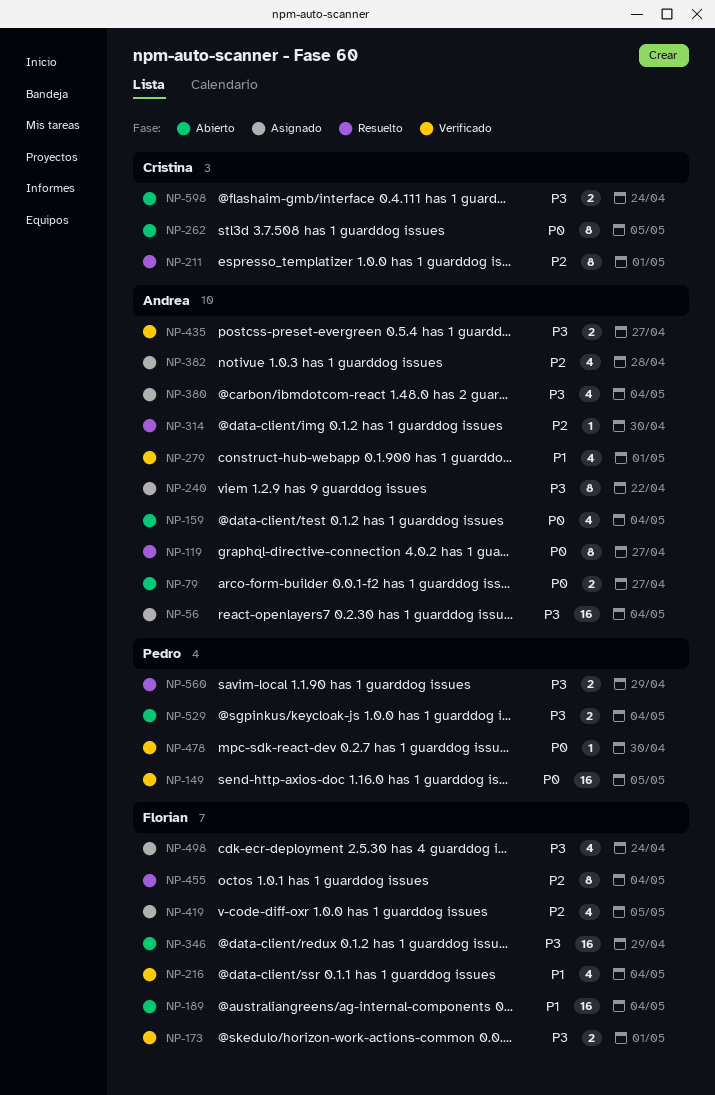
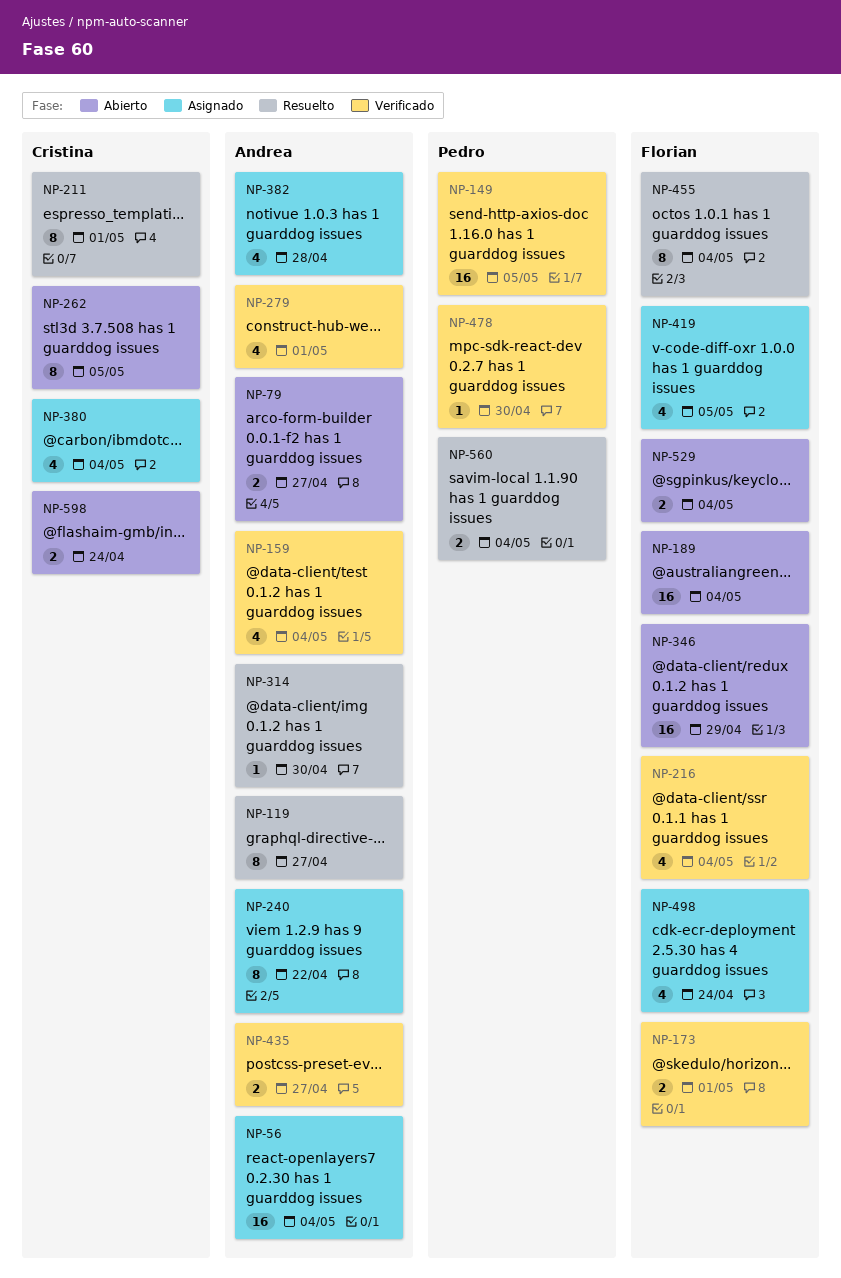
NP-159, status: Abierto -> Verificado
NP-380, owner: Andrea -> Cristina
NP-529, owner: Pedro -> Florian
NP-560, due: Apr 29 -> May 4

